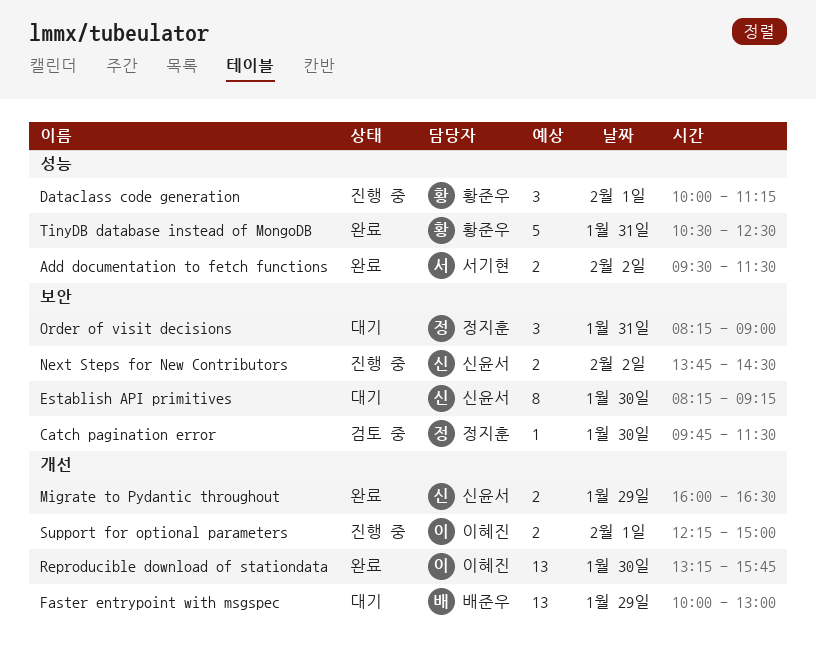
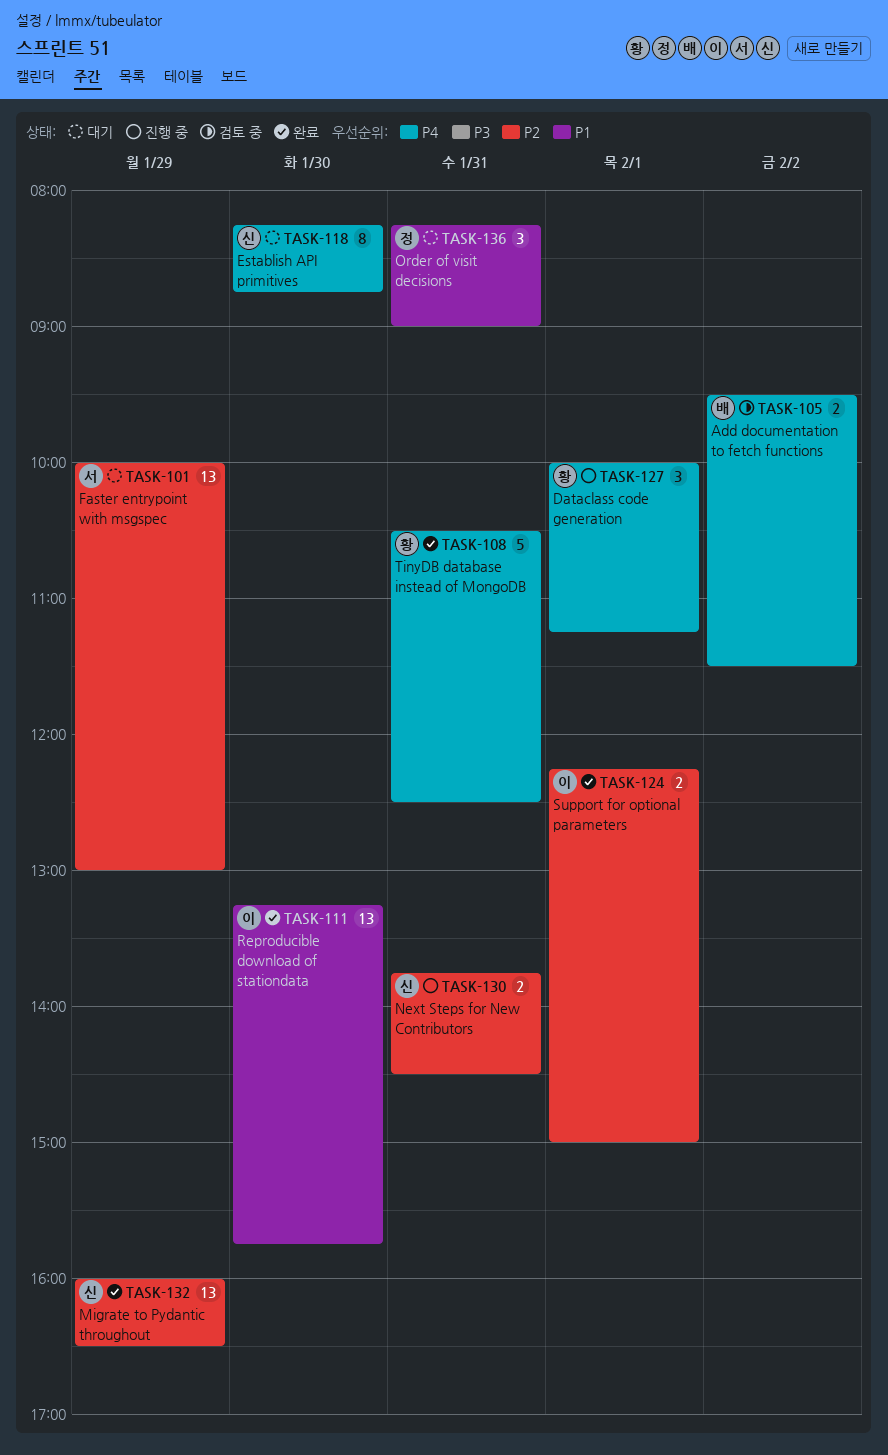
Add documentation to fetch functions, status: 완료 -> 검토 중
Add documentation to fetch functions, owner: 서기현 -> 배준우
Catch pagination error: present -> none
Establish API primitives, ends: 09:15 -> 08:45
Faster entrypoint with msgspec, owner: 배준우 -> 서기현
Migrate to Pydantic throughout, estimate: 2 -> 13
Next Steps for New Contributors, day: Feb 2 -> Jan 31
Support for optional parameters, status: 진행 중 -> 완료

